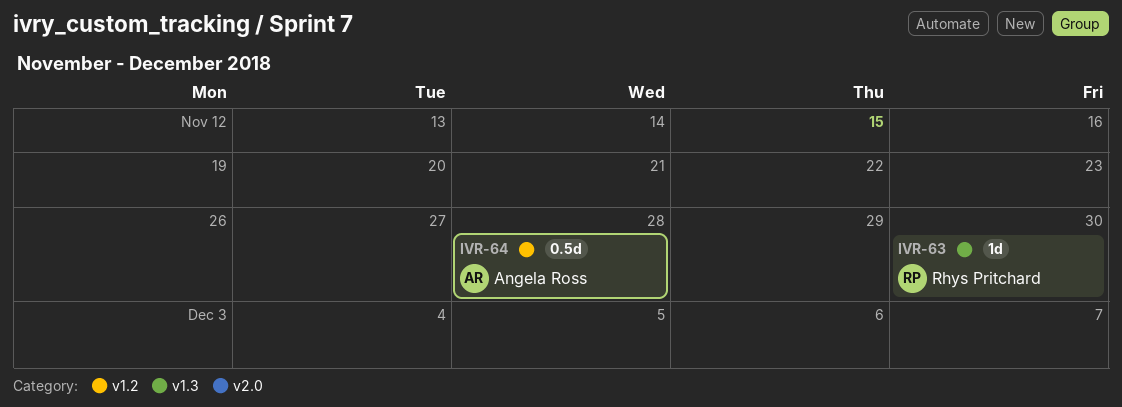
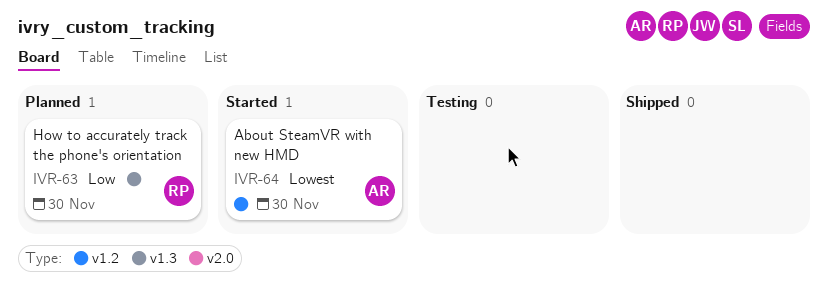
IVR-64, due: Nov 28 -> Nov 30

